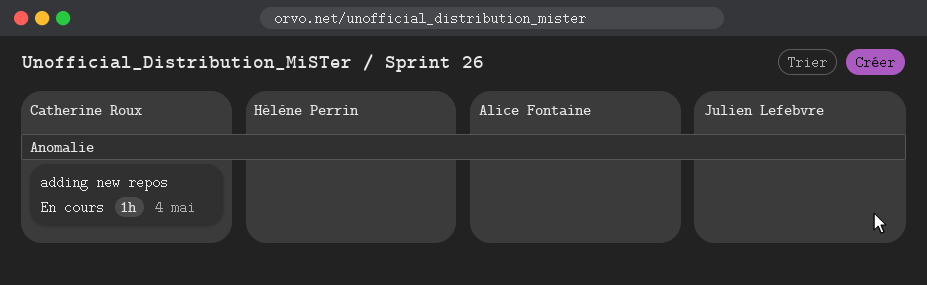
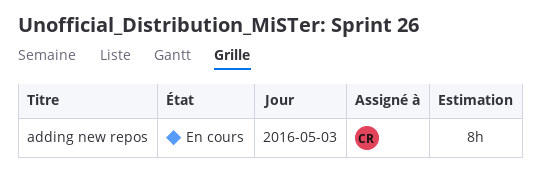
adding new repos, estimate: 1h -> 8h
adding new repos, day: May 4 -> May 3

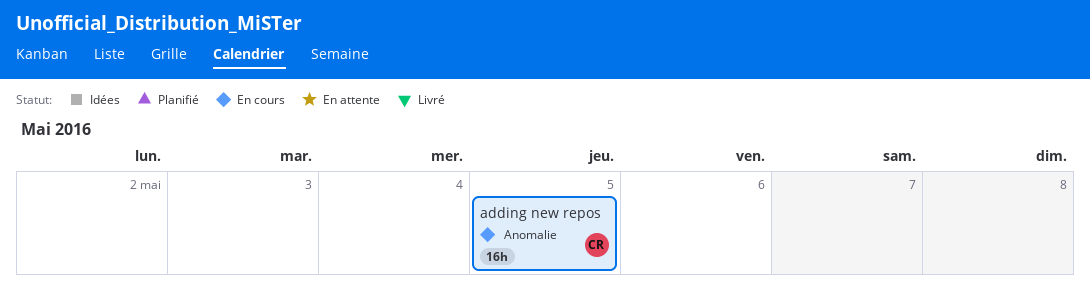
adding new repos, estimate: 8h -> 16h
adding new repos, day: May 3 -> May 5

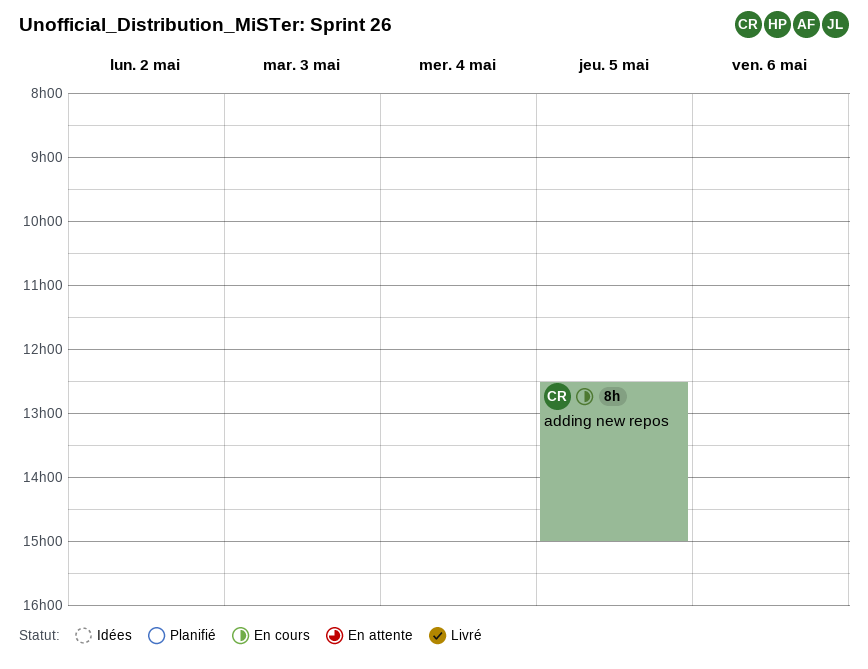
adding new repos, estimate: 16h -> 8h

